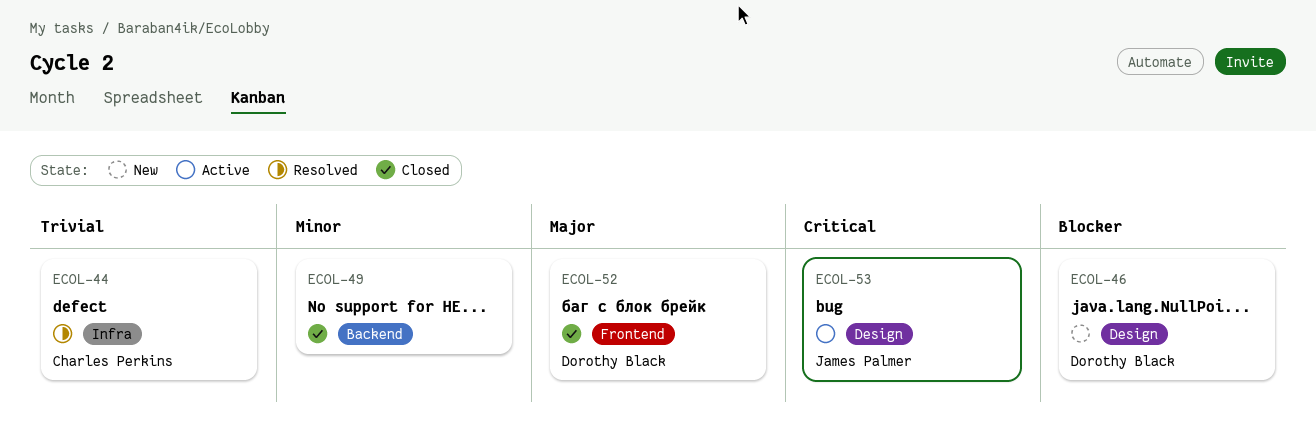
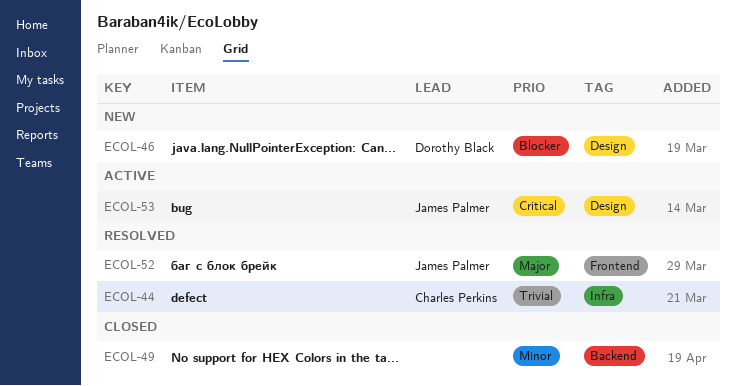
ECOL-52, status: Closed -> Resolved
ECOL-52, owner: Dorothy Black -> James Palmer

